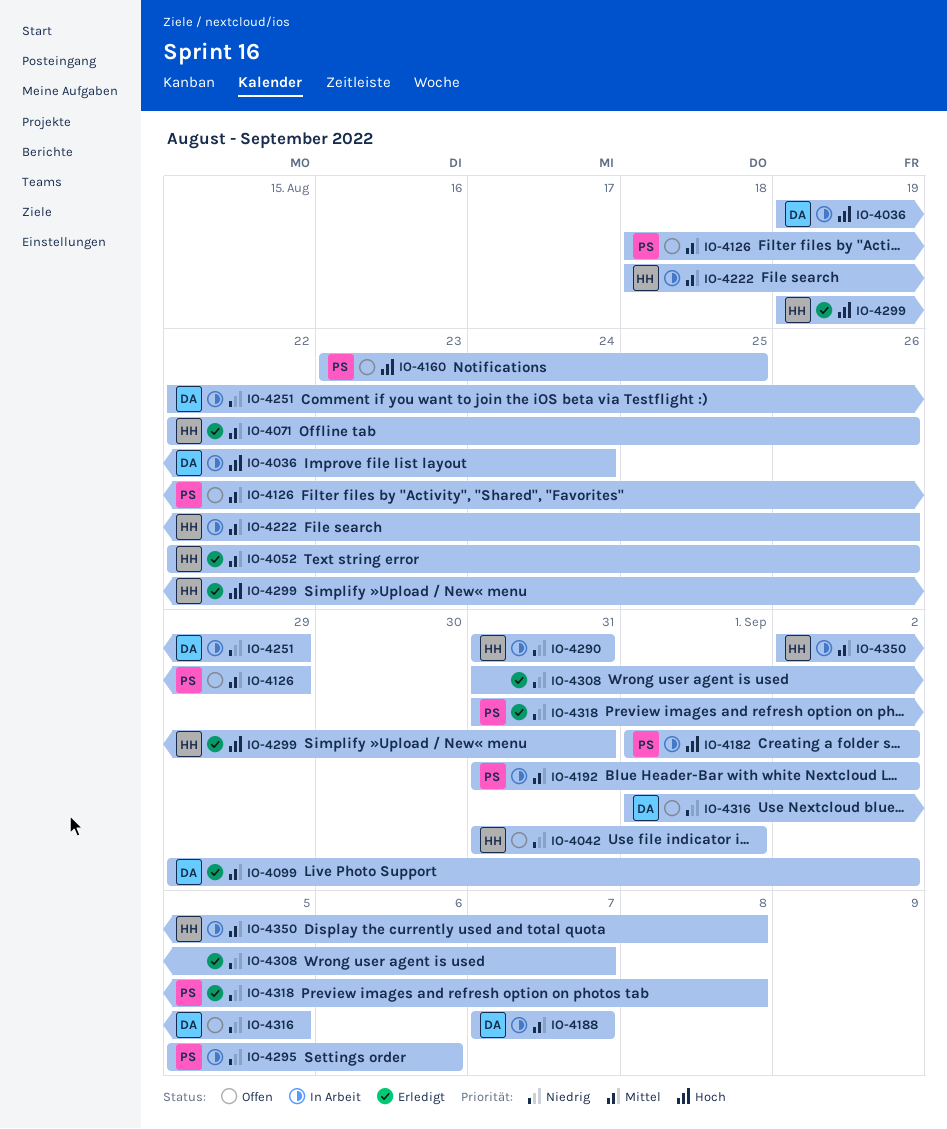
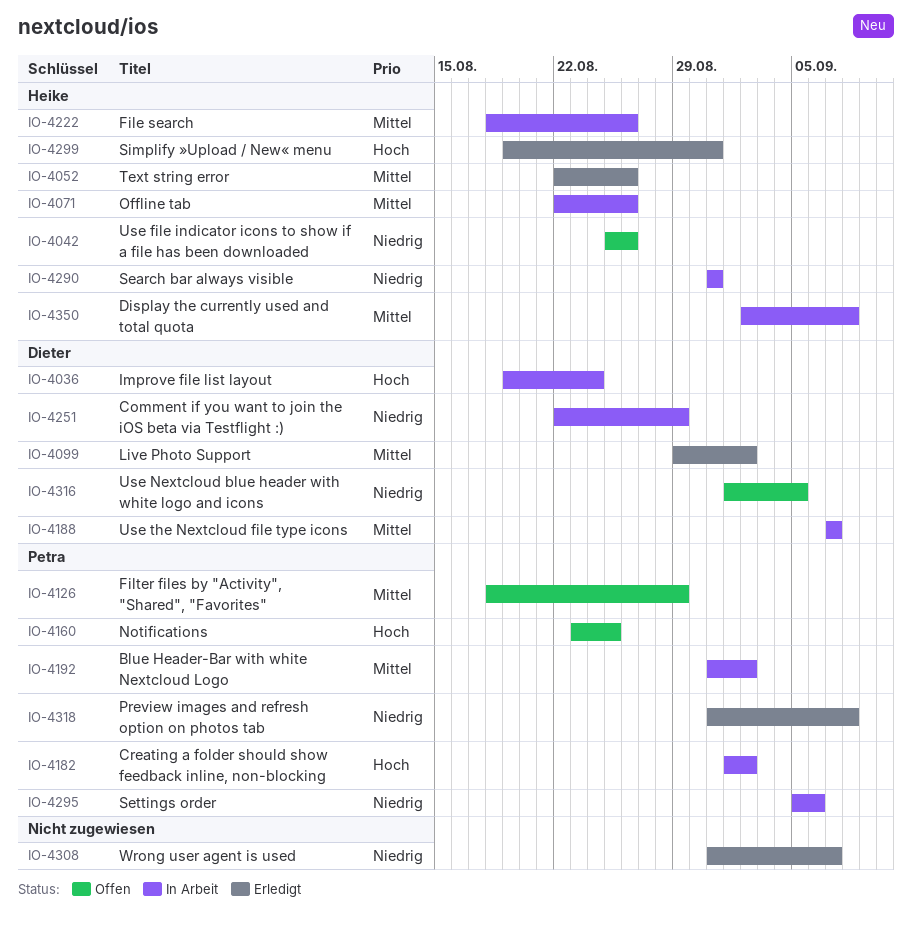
IO-4042, start: Aug 31 -> Aug 25
IO-4042, due: Sep 1 -> Aug 26
IO-4071, status: Erledigt -> In Arbeit

